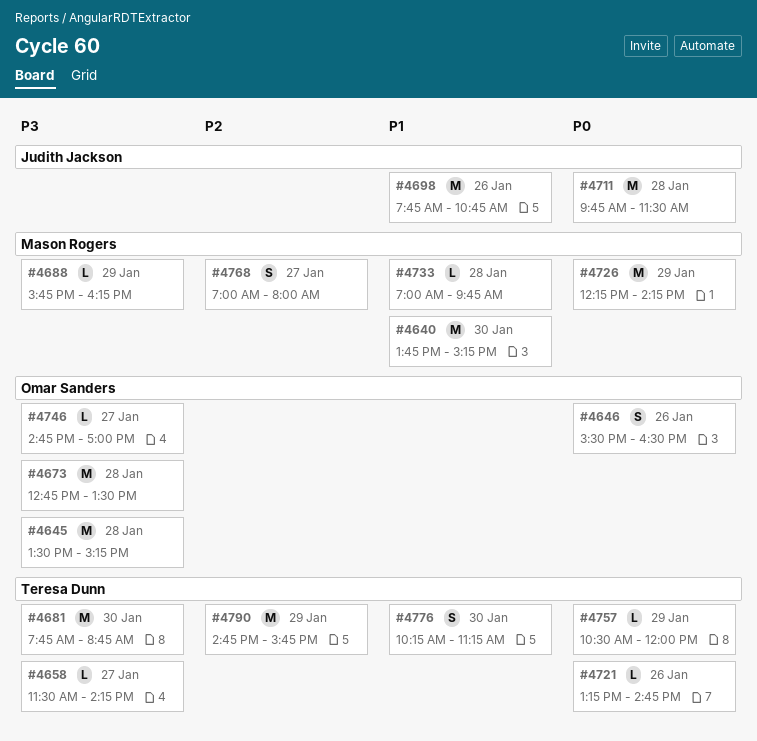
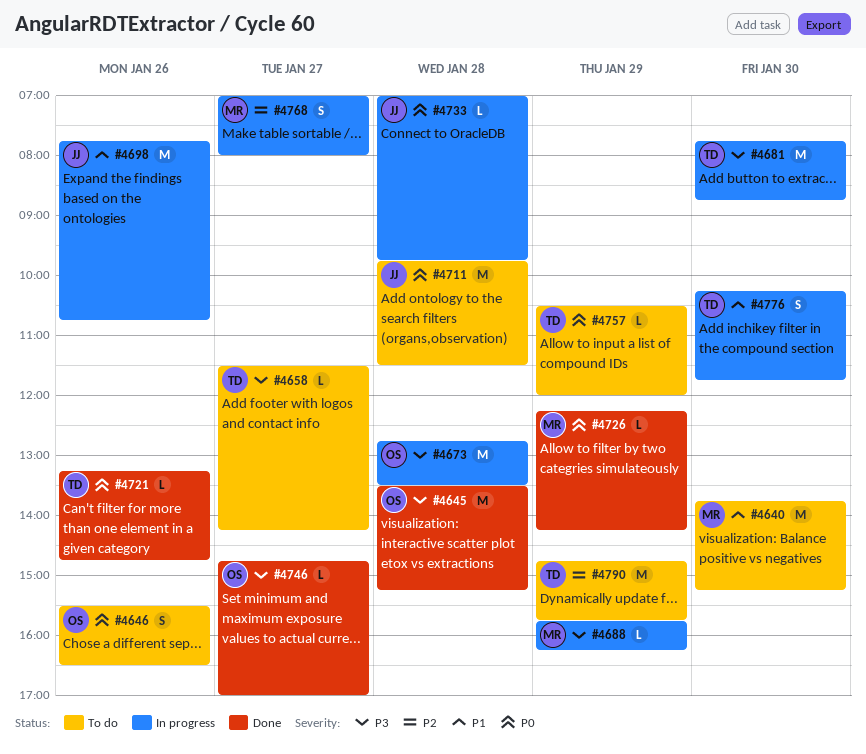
#4726, estimate: M -> L
#4733, owner: Mason Rogers -> Judith Jackson
#4733, priority: P1 -> P0
#4776, ends: 11:15 -> 11:45

